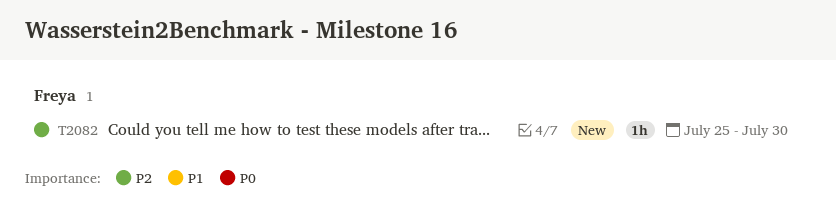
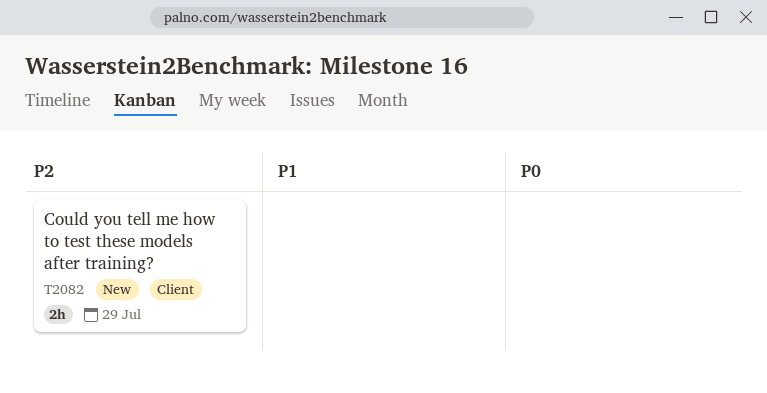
T2082, estimate: 1h -> 2h
T2082, due: Jul 30 -> Jul 29

